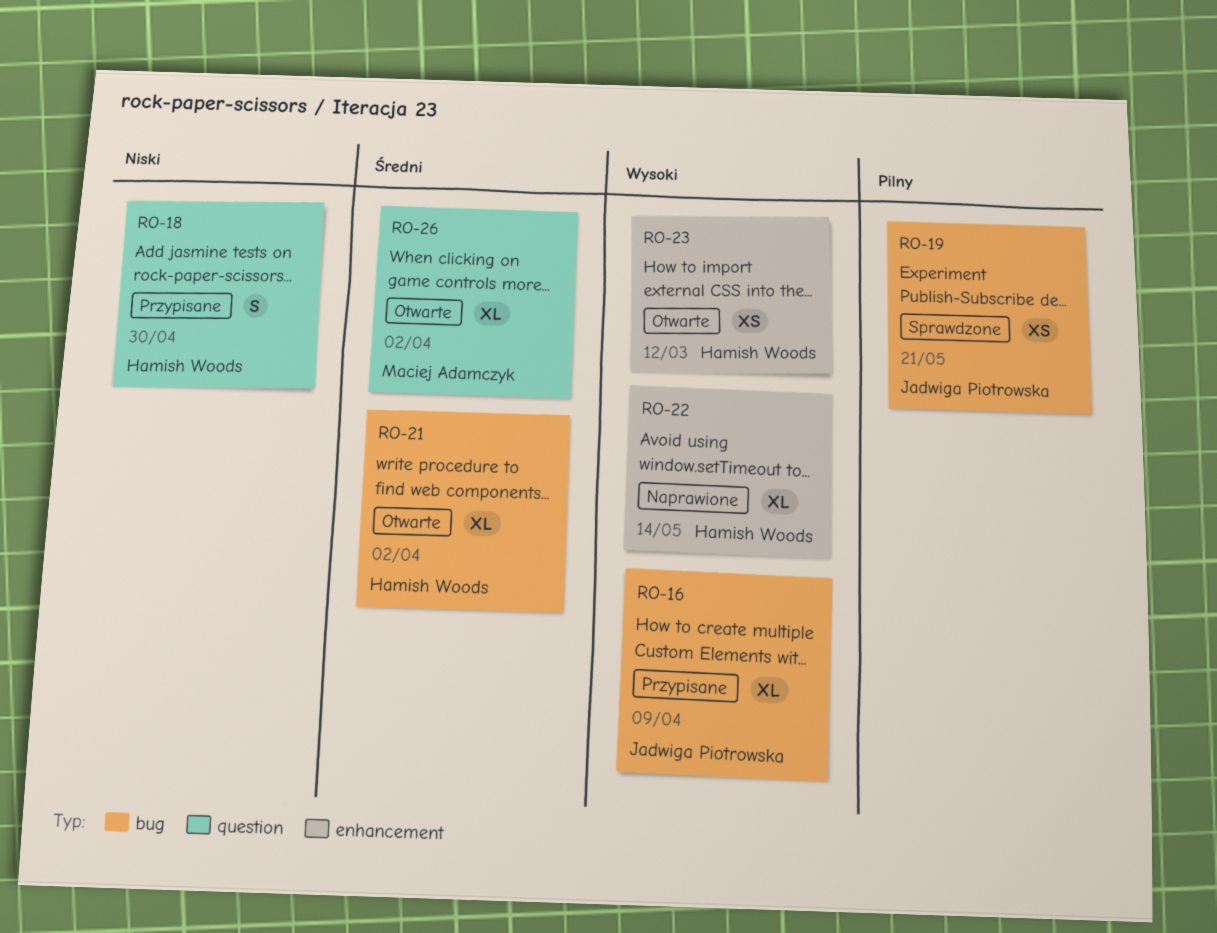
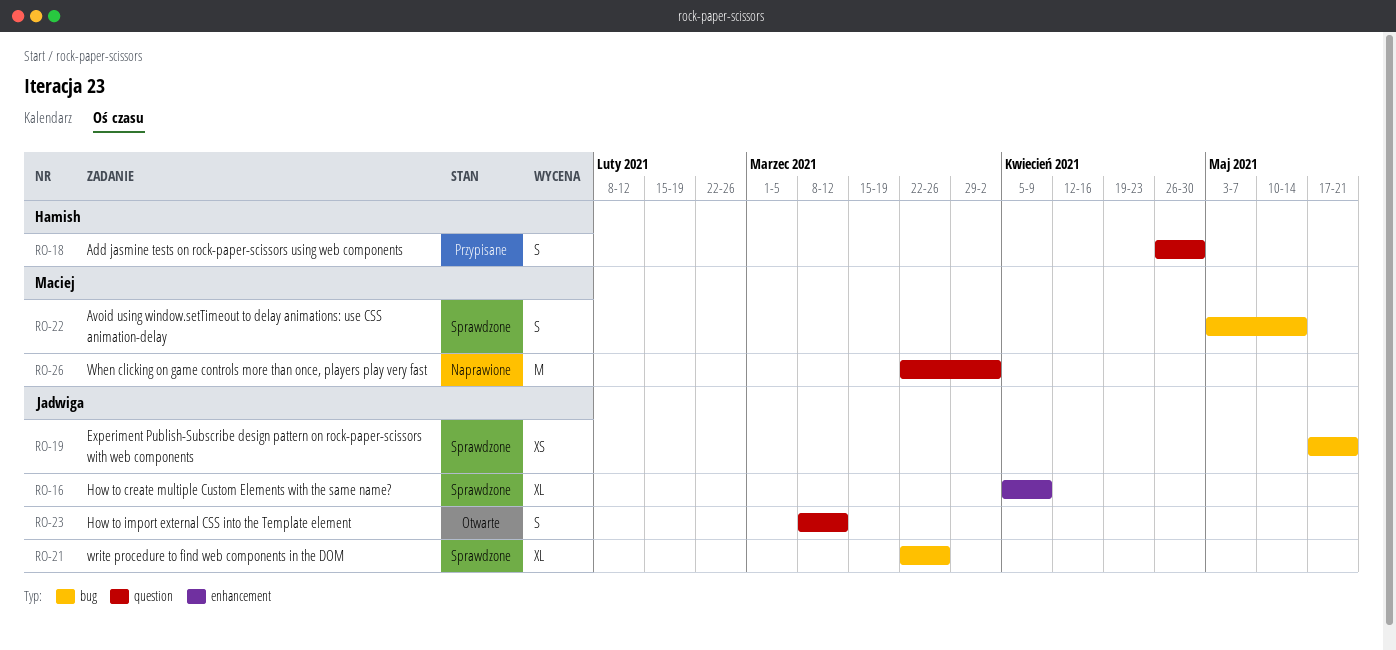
RO-16, status: Przypisane -> Sprawdzone
RO-16, label: bug -> enhancement
RO-21, status: Otwarte -> Sprawdzone
RO-21, owner: Hamish Woods -> Jadwiga Piotrowska
RO-21, due: Apr 2 -> Mar 26
RO-22, status: Naprawione -> Sprawdzone
RO-22, owner: Hamish Woods -> Maciej Adamczyk
RO-22, label: enhancement -> bug
RO-22, estimate: XL -> S
RO-23, owner: Hamish Woods -> Jadwiga Piotrowska
RO-23, label: enhancement -> question
RO-23, estimate: XS -> S
RO-26, status: Otwarte -> Naprawione
RO-26, estimate: XL -> M

